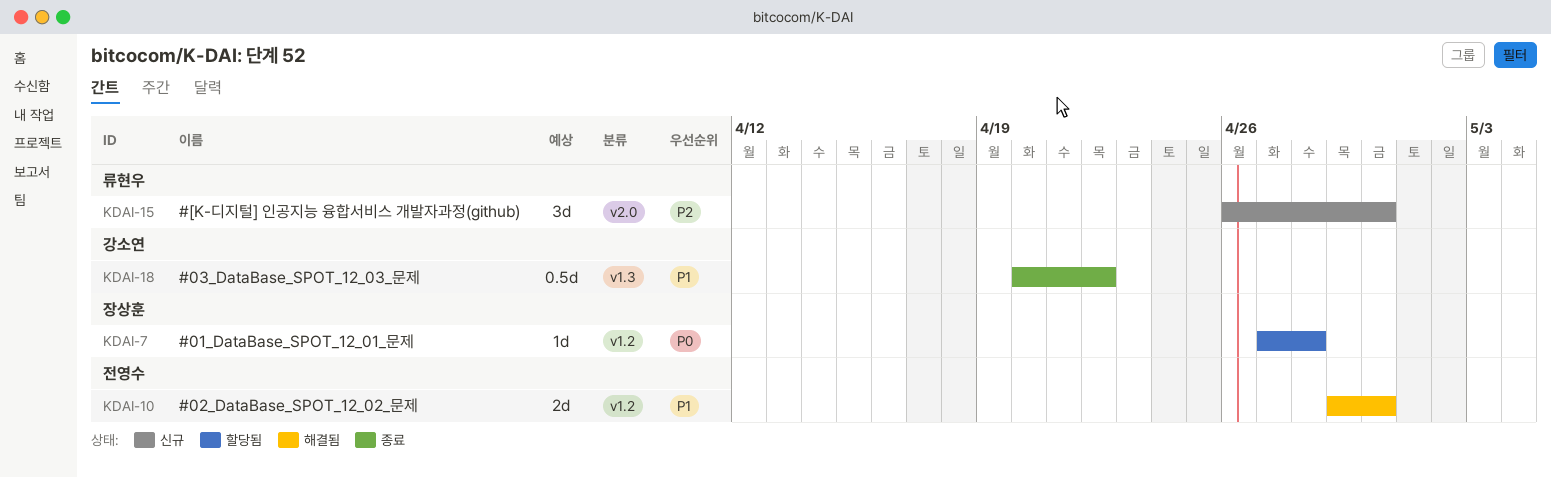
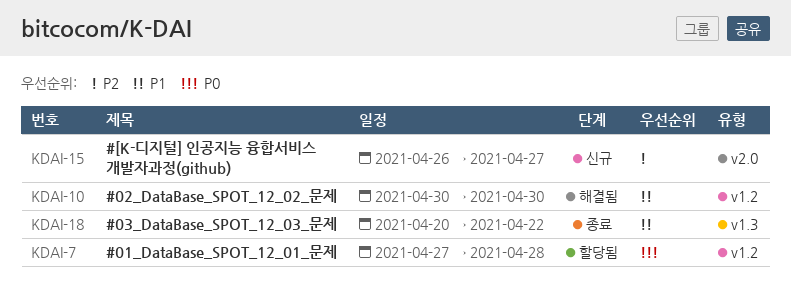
KDAI-10, start: Apr 29 -> Apr 30
KDAI-15, due: Apr 30 -> Apr 27

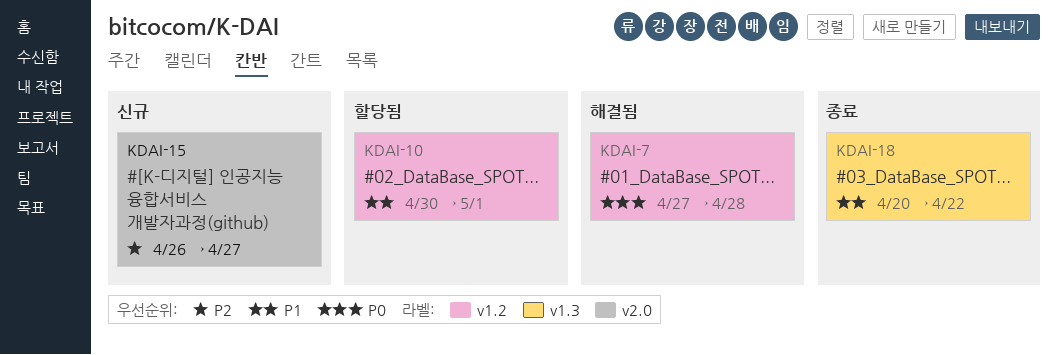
KDAI-7, status: 할당됨 -> 해결됨
KDAI-10, status: 해결됨 -> 할당됨
KDAI-10, due: Apr 30 -> May 1

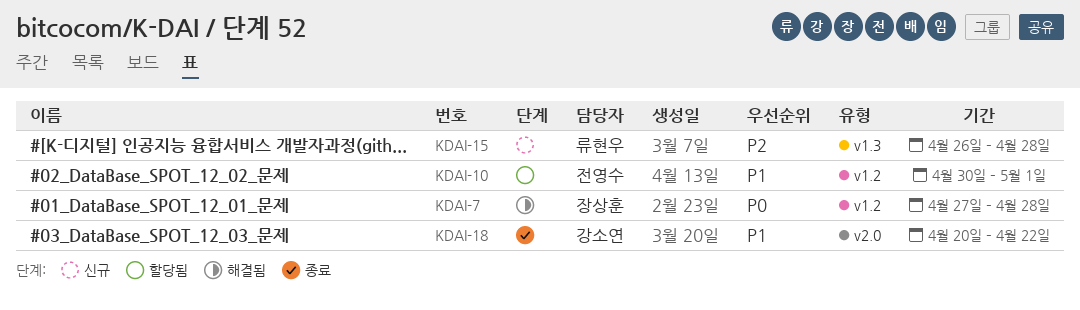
KDAI-15, label: v2.0 -> v1.3
KDAI-15, due: Apr 27 -> Apr 28
KDAI-18, label: v1.3 -> v2.0

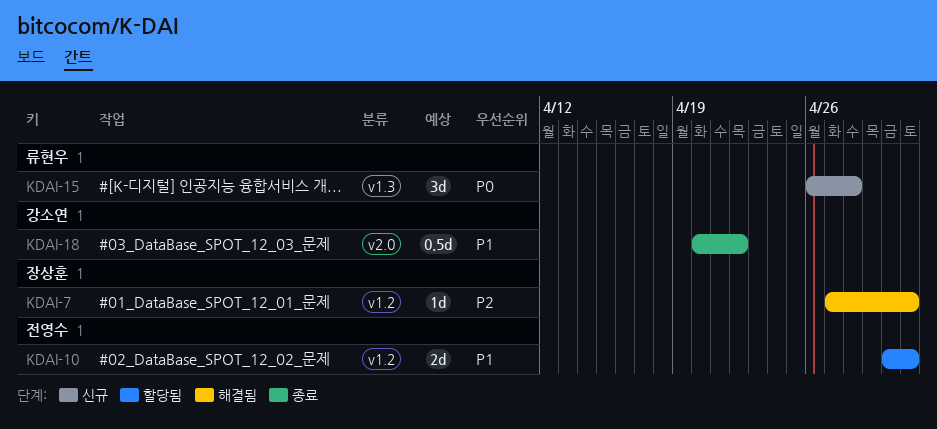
KDAI-7, priority: P0 -> P2
KDAI-7, due: Apr 28 -> May 1
KDAI-15, priority: P2 -> P0

